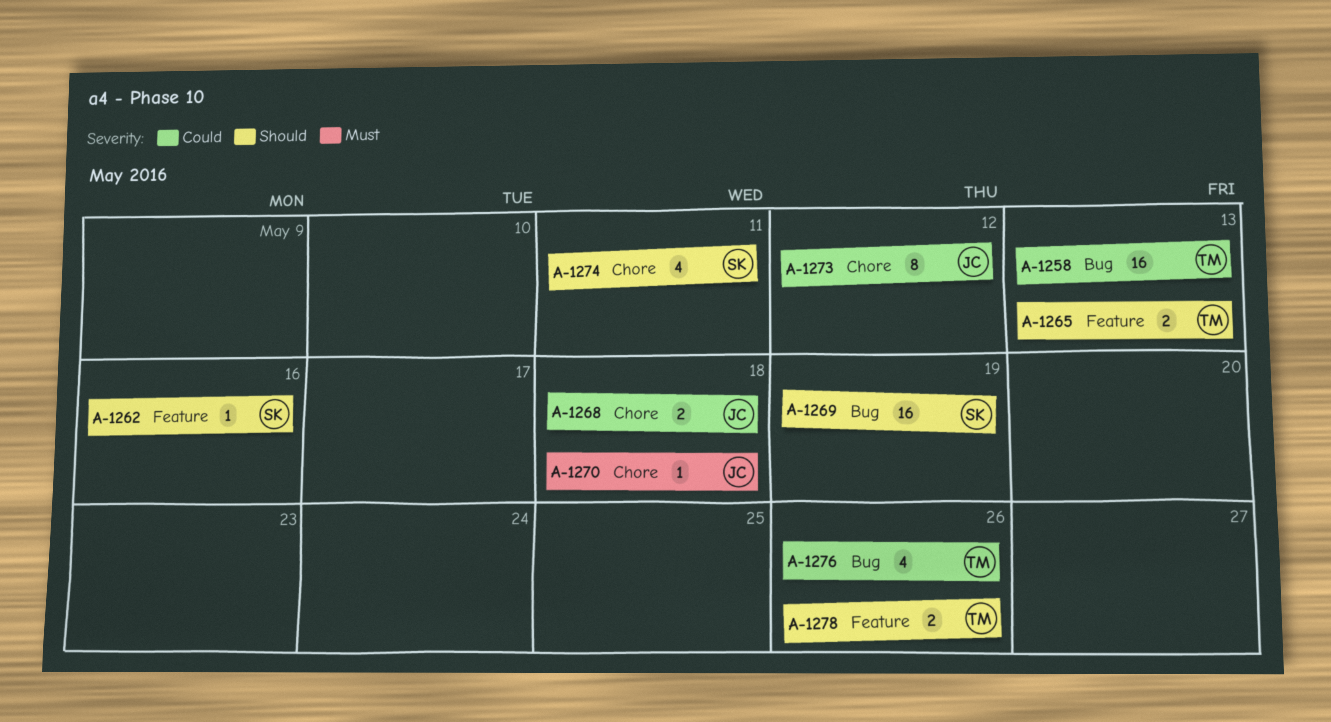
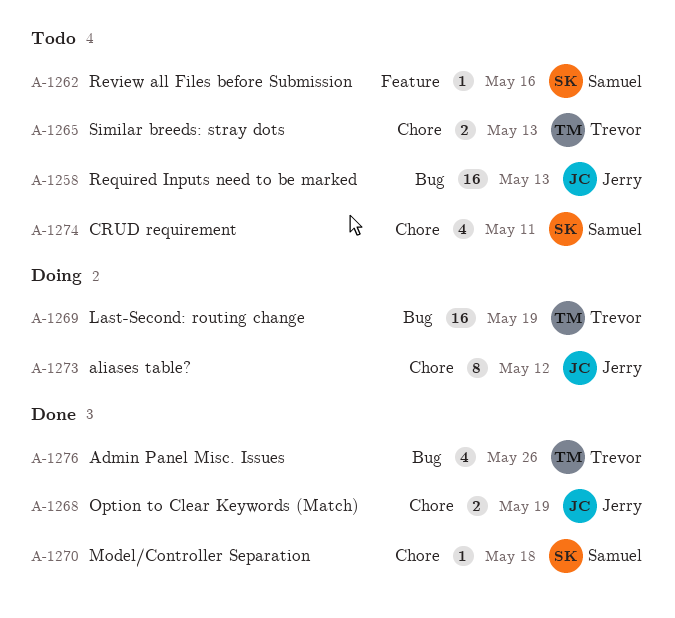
A-1258, owner: Trevor -> Jerry
A-1265, label: Feature -> Chore
A-1268, due: May 18 -> May 19
A-1269, owner: Samuel -> Trevor
A-1270, owner: Jerry -> Samuel
A-1278: present -> none

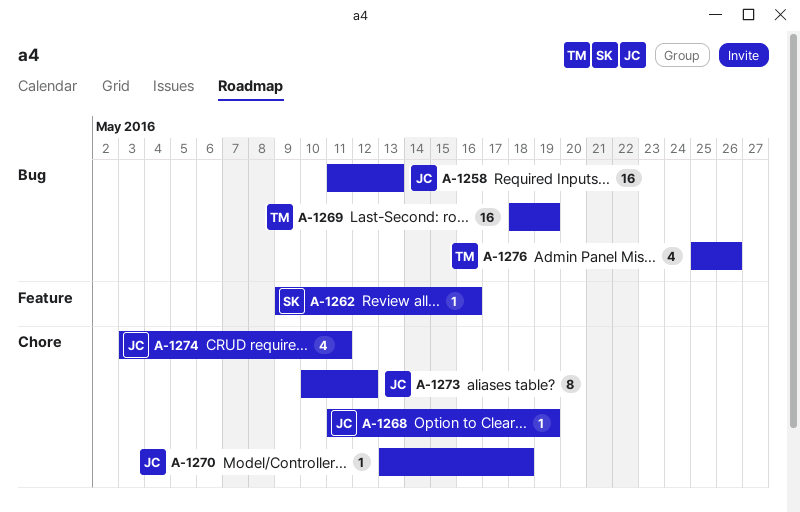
A-1265: present -> none
A-1268, estimate: 2 -> 1
A-1270, owner: Samuel -> Jerry
A-1274, owner: Samuel -> Jerry

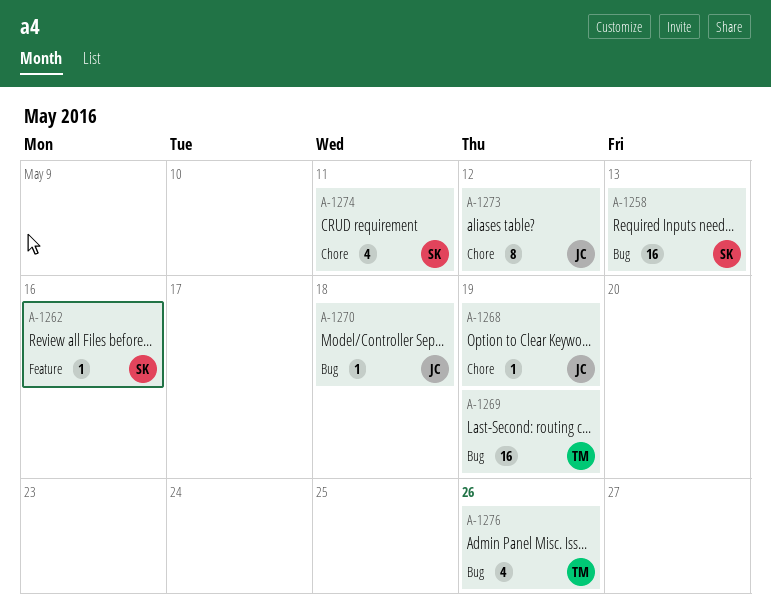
A-1258, owner: JC -> SK
A-1270, label: Chore -> Bug
A-1274, owner: JC -> SK

